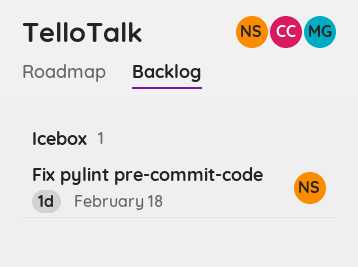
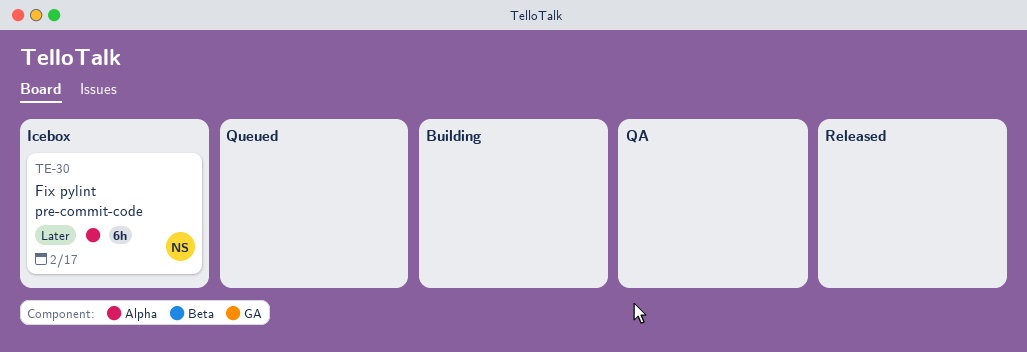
Fix pylint pre-commit-code, estimate: 1d -> 6h
Fix pylint pre-commit-code, due: Feb 18 -> Feb 17

